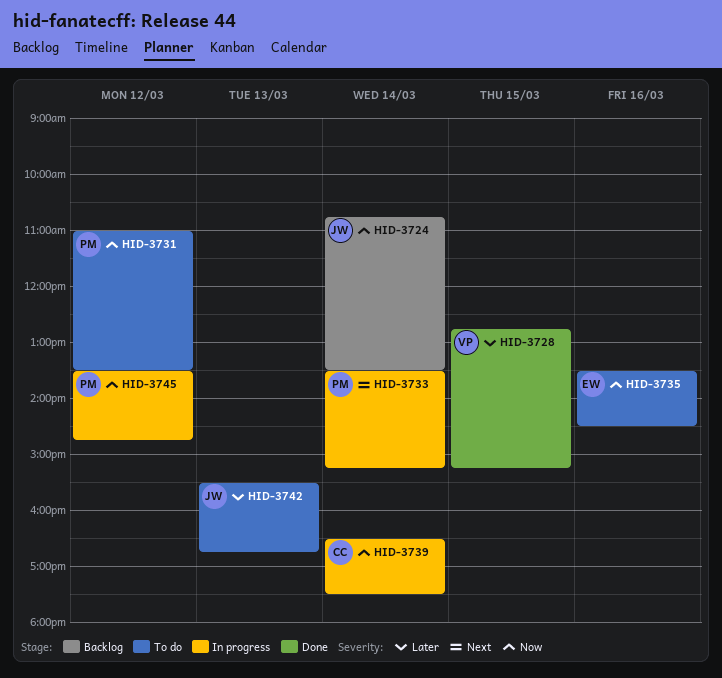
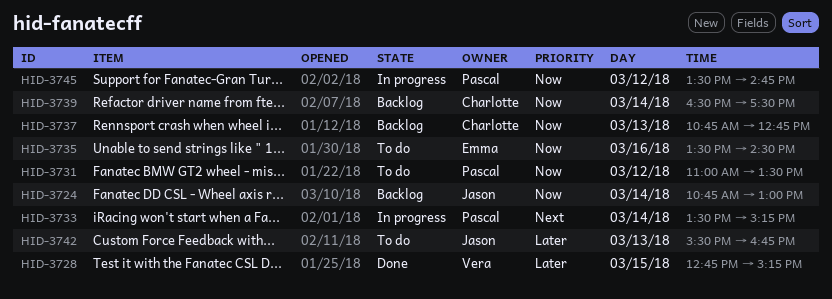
HID-3724, ends: 13:30 -> 13:00
HID-3737: none -> present
HID-3739, status: In progress -> Backlog

